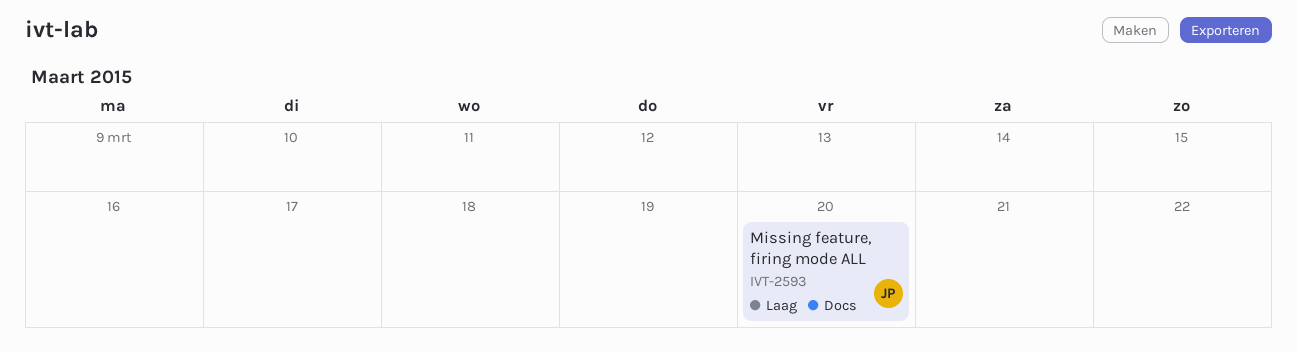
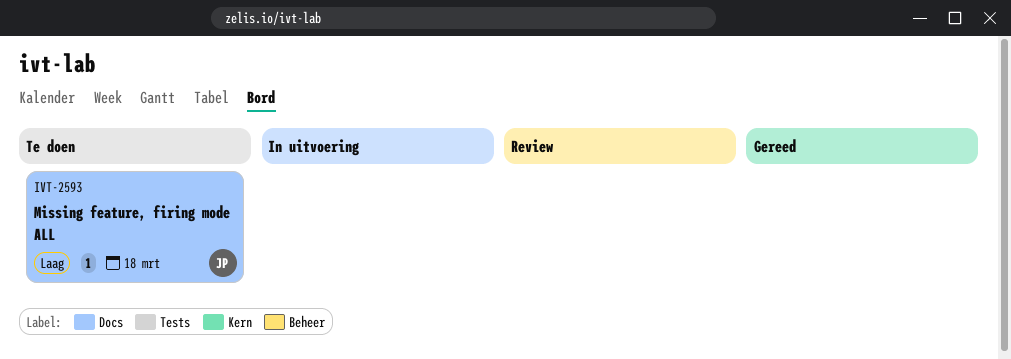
IVT-2593, due: Mar 20 -> Mar 18

